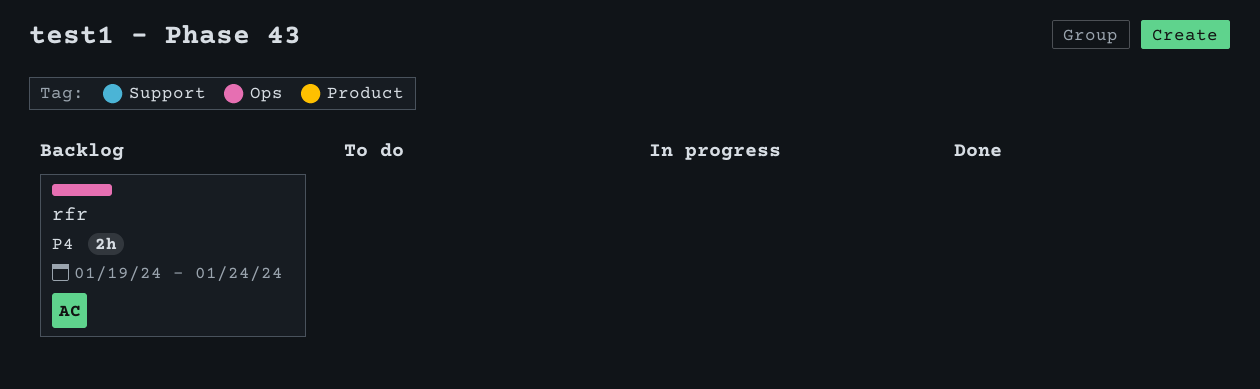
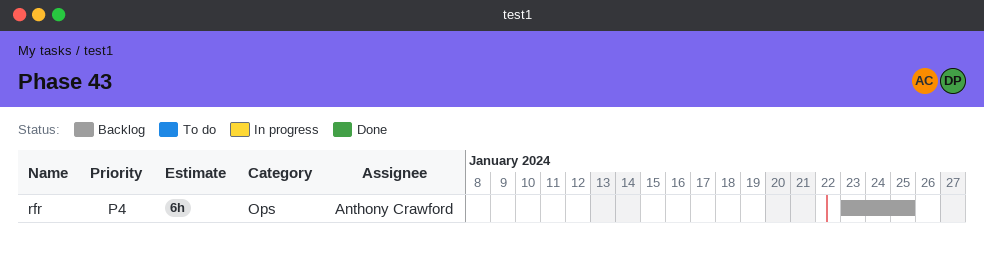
rfr, estimate: 2h -> 6h
rfr, start: Jan 19 -> Jan 23
rfr, due: Jan 24 -> Jan 25

